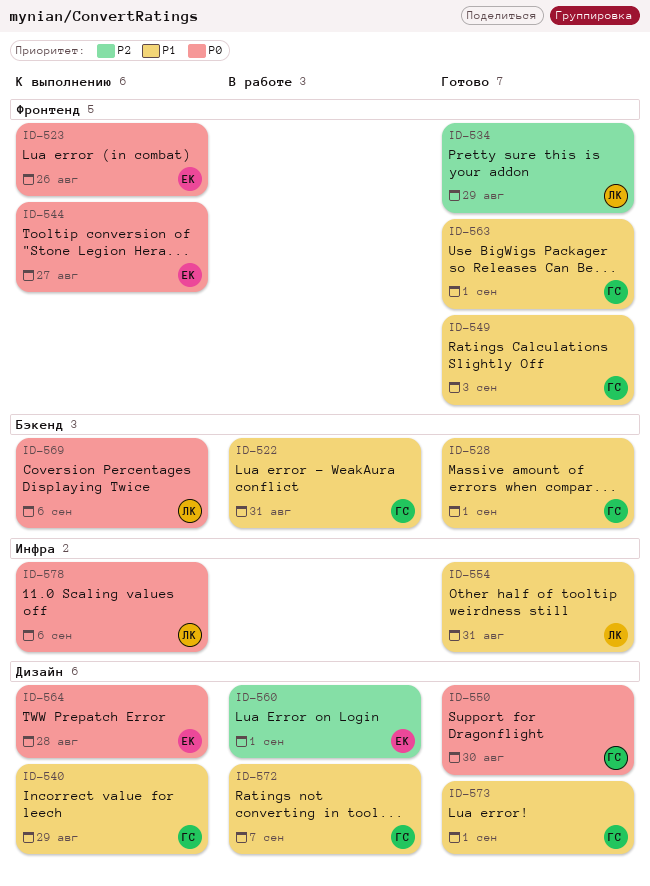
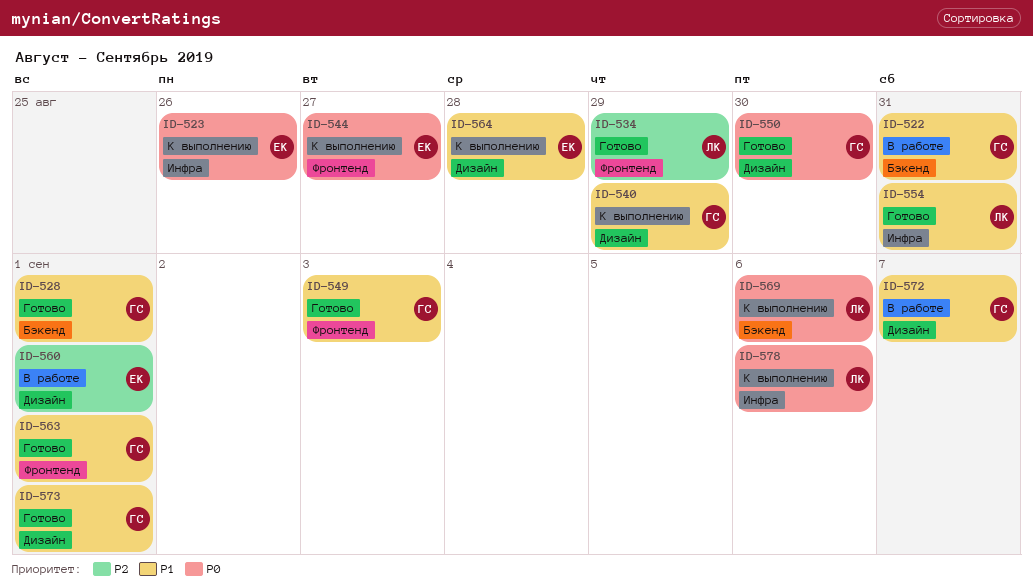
ID-523, label: Фронтенд -> Инфра
ID-564, priority: P0 -> P1

